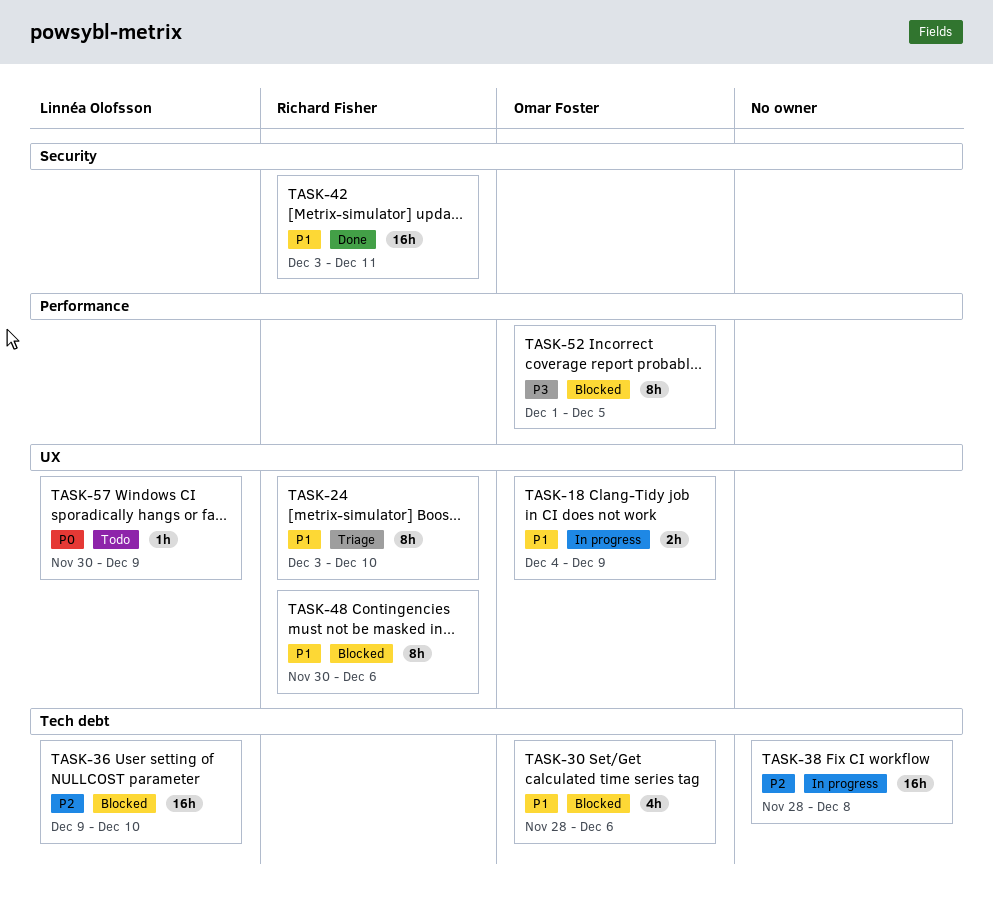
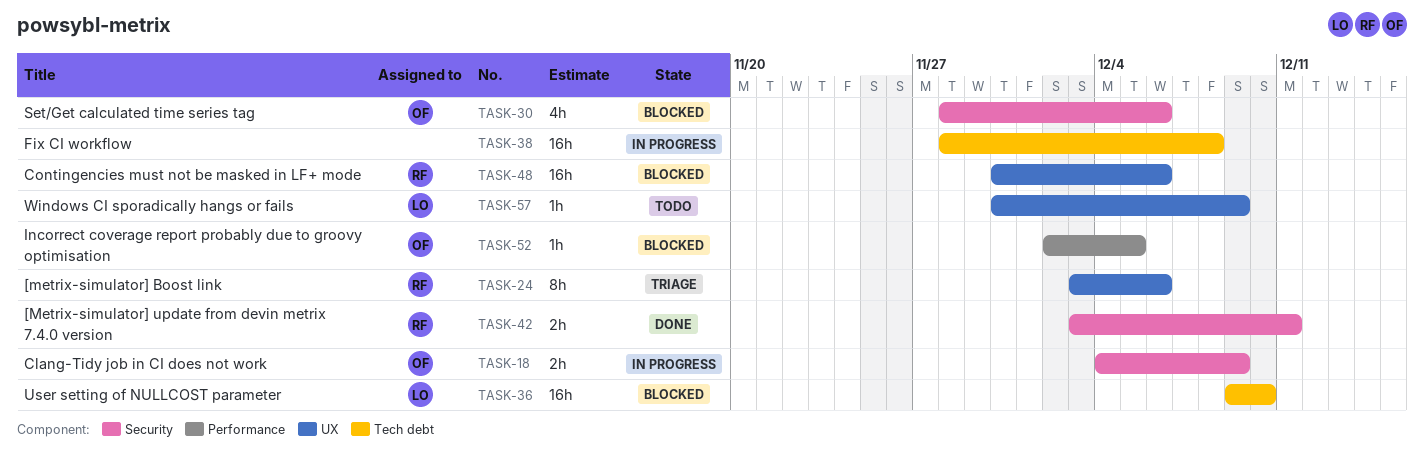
TASK-18, label: UX -> Security
TASK-24, due: Dec 10 -> Dec 6
TASK-30, label: Tech debt -> Security
TASK-42, estimate: 16h -> 2h
TASK-48, estimate: 8h -> 16h
TASK-52, estimate: 8h -> 1h
TASK-52, start: Dec 1 -> Dec 2

